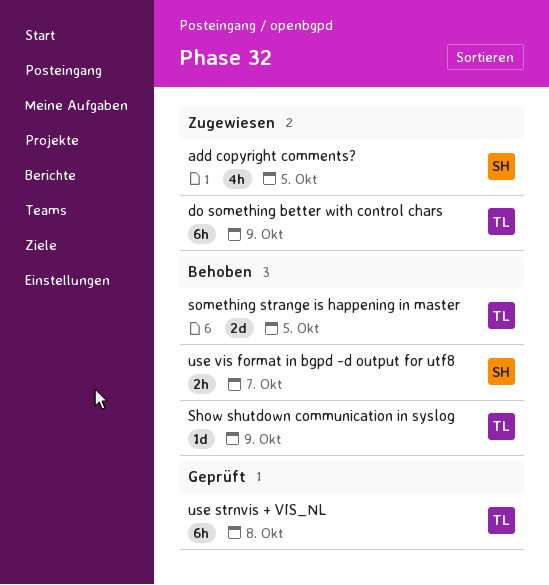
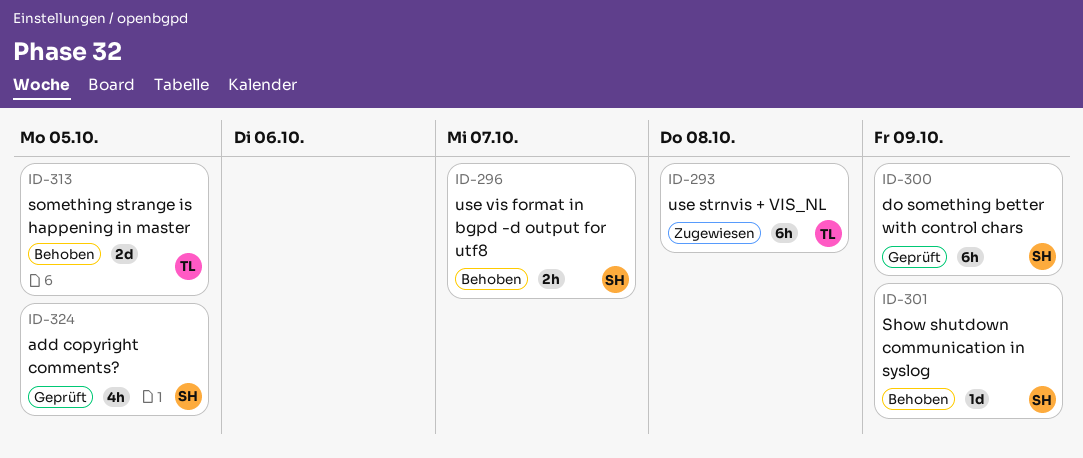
add copyright comments?, status: Zugewiesen -> Geprüft
do something better with control chars, status: Zugewiesen -> Geprüft
do something better with control chars, owner: TL -> SH
Show shutdown communication in syslog, owner: TL -> SH
use strnvis + VIS_NL, status: Geprüft -> Zugewiesen

